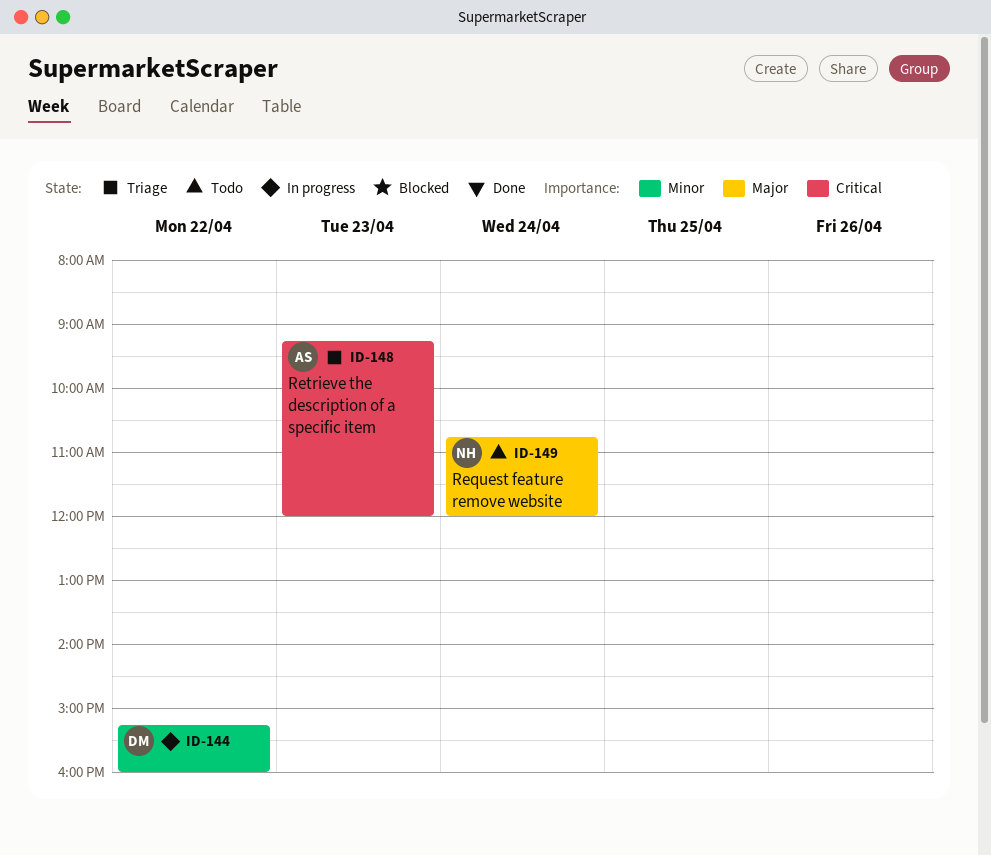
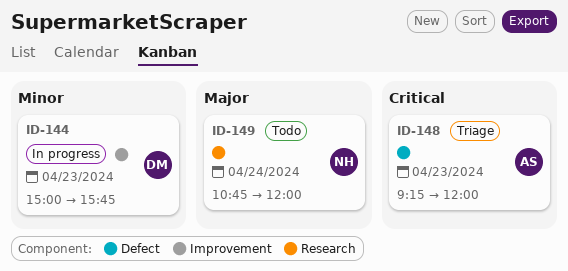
ID-144, day: Apr 22 -> Apr 23
ID-144, begins: 15:15 -> 15:00
ID-144, ends: 16:00 -> 15:45

